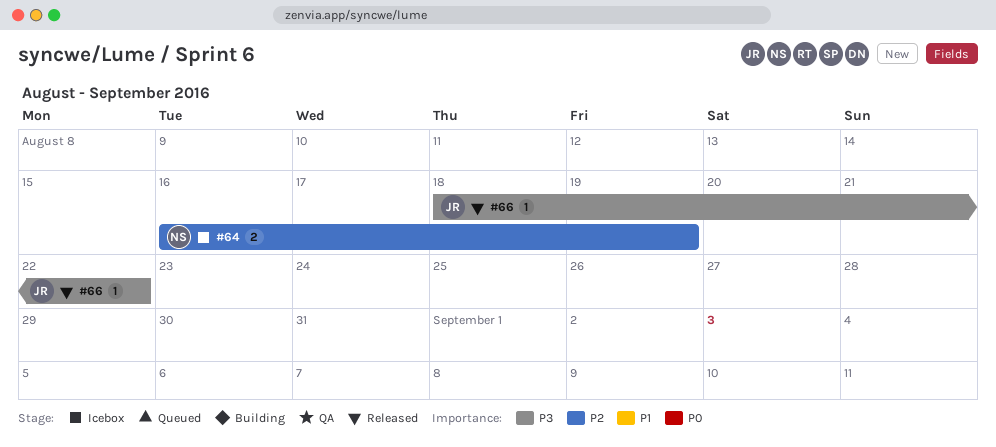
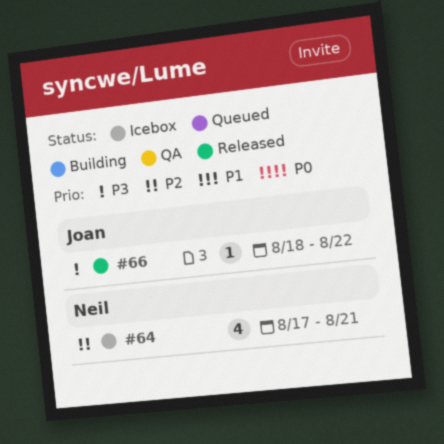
#64, estimate: 2 -> 4
#64, start: Aug 16 -> Aug 17
#64, due: Aug 19 -> Aug 21

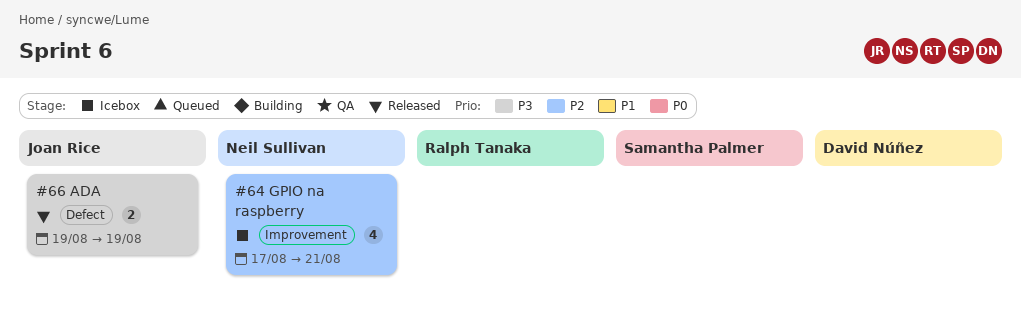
#66, estimate: 1 -> 2
#66, start: Aug 18 -> Aug 19
#66, due: Aug 22 -> Aug 19

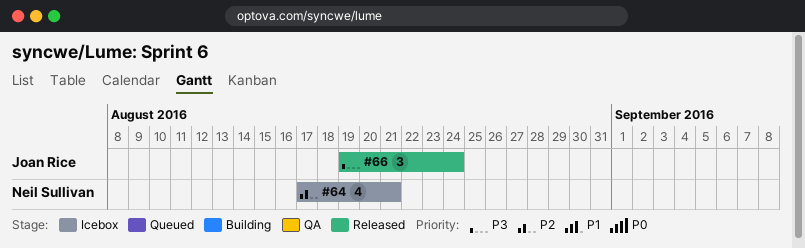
#66, estimate: 2 -> 3
#66, due: Aug 19 -> Aug 24

